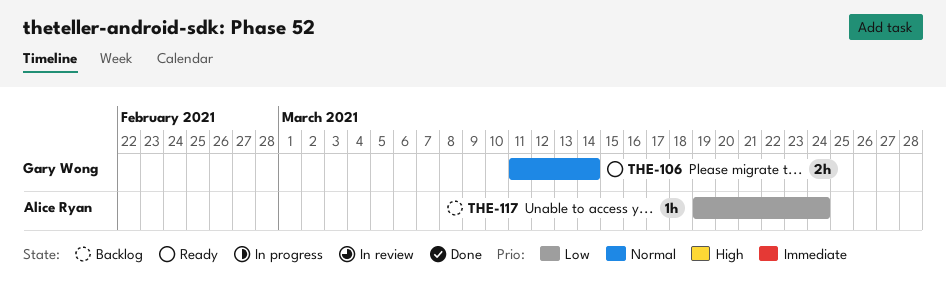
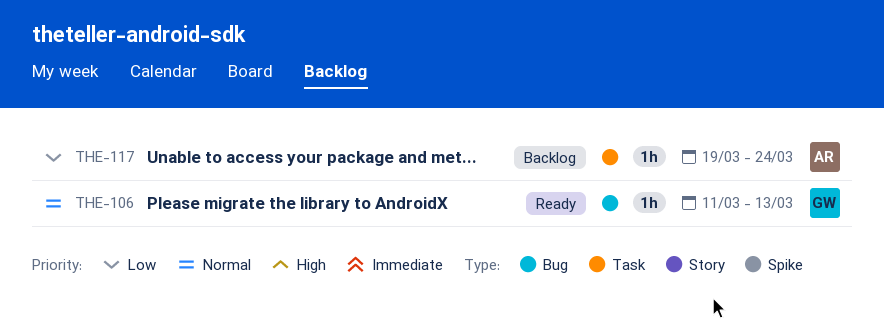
THE-106, estimate: 2h -> 1h
THE-106, due: Mar 14 -> Mar 13

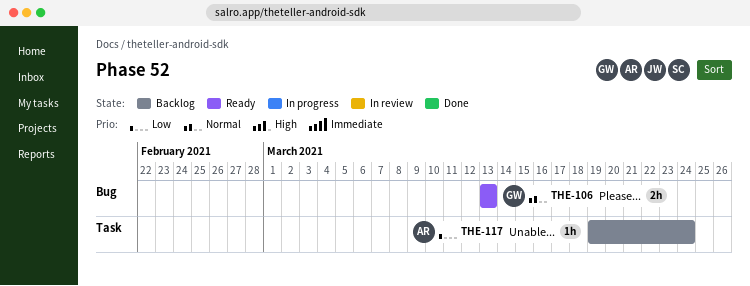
THE-106, estimate: 1h -> 2h
THE-106, start: Mar 11 -> Mar 13

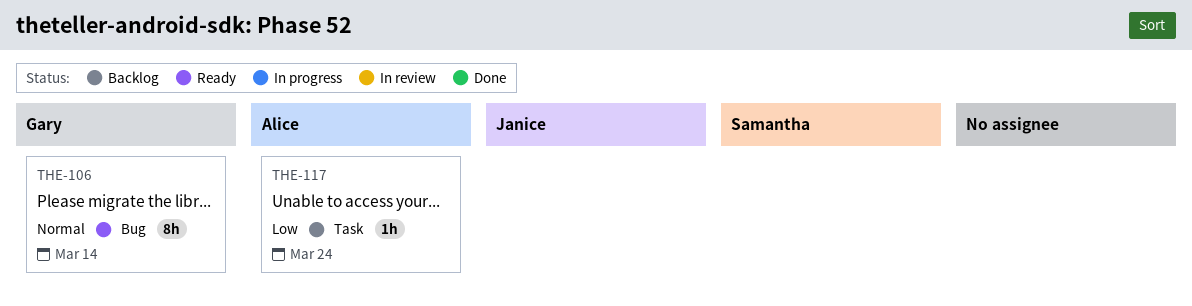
THE-106, estimate: 2h -> 8h
THE-106, due: Mar 13 -> Mar 14

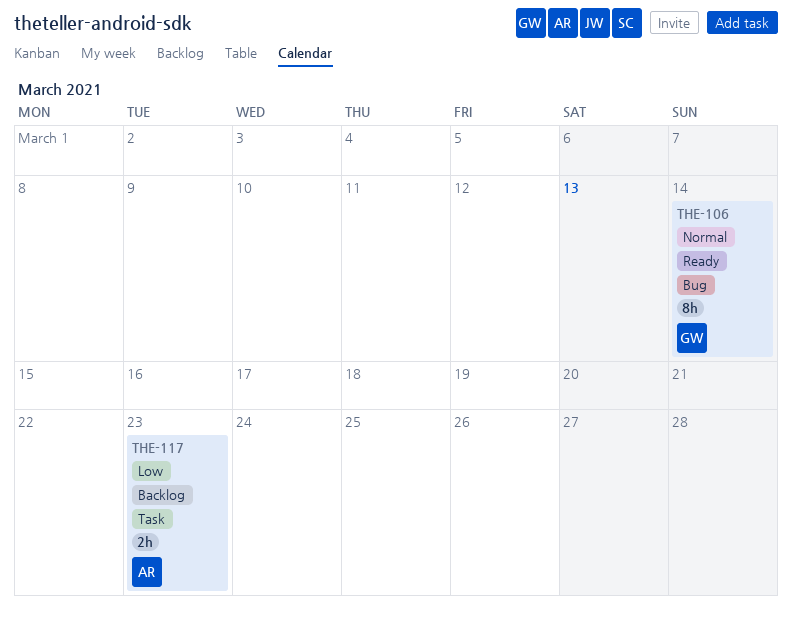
THE-117, estimate: 1h -> 2h
THE-117, due: Mar 24 -> Mar 23

